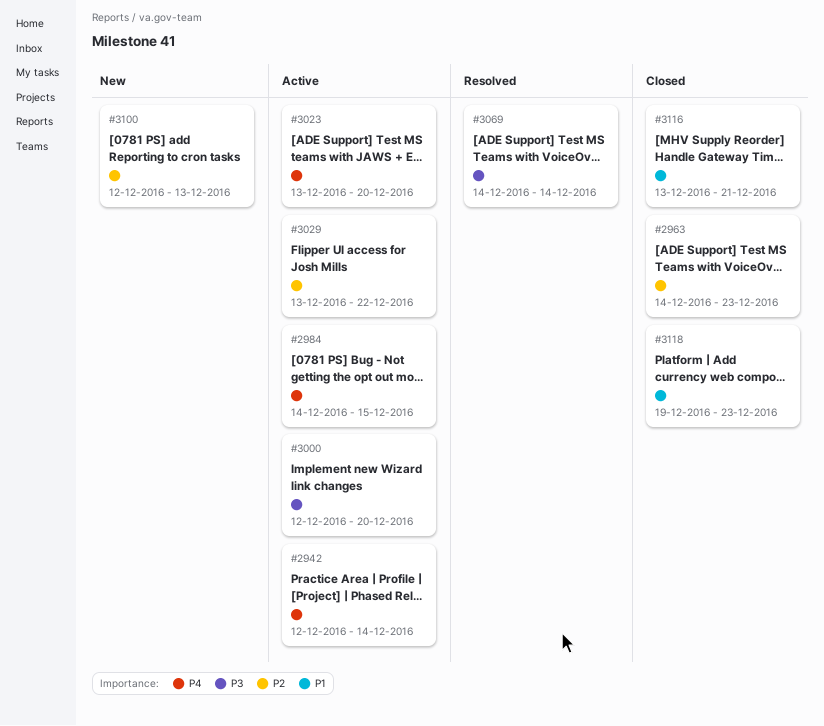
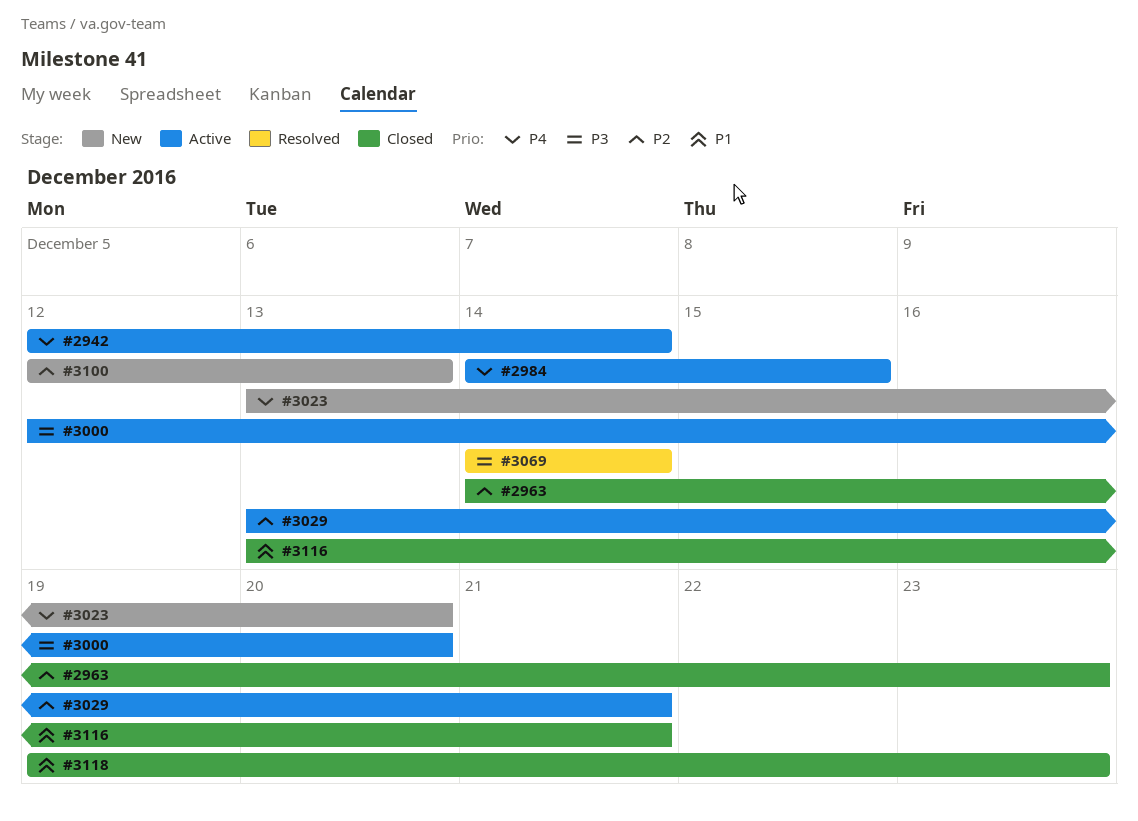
#3023, status: Active -> New
#3029, due: Dec 22 -> Dec 21

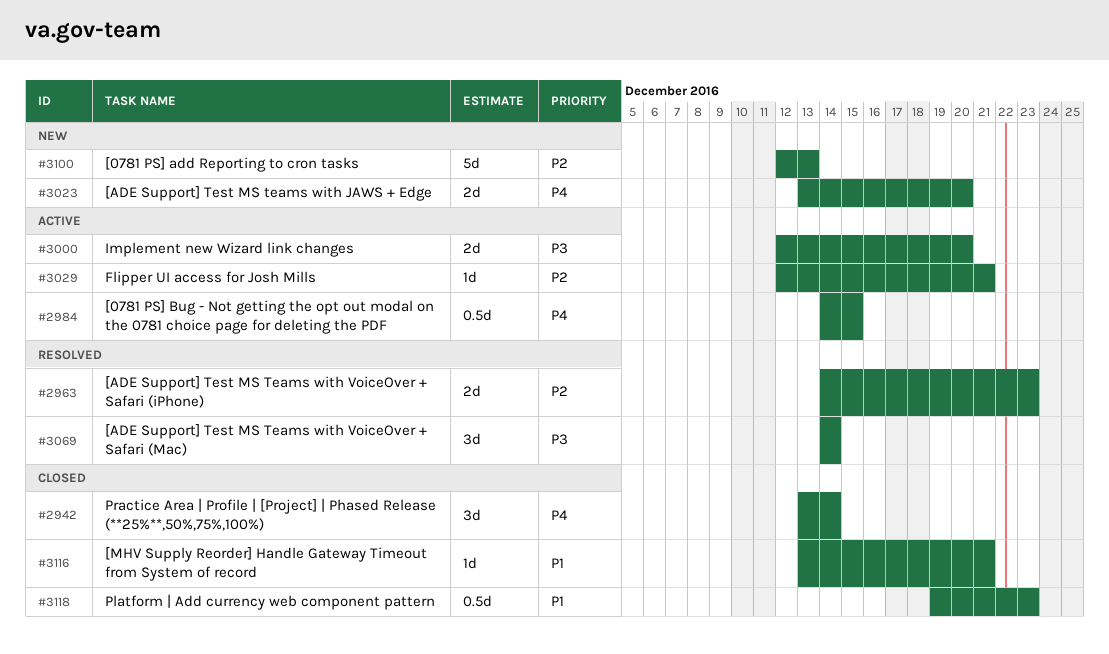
#2942, status: Active -> Closed
#2942, start: Dec 12 -> Dec 13
#2963, status: Closed -> Resolved
#3029, start: Dec 13 -> Dec 12

